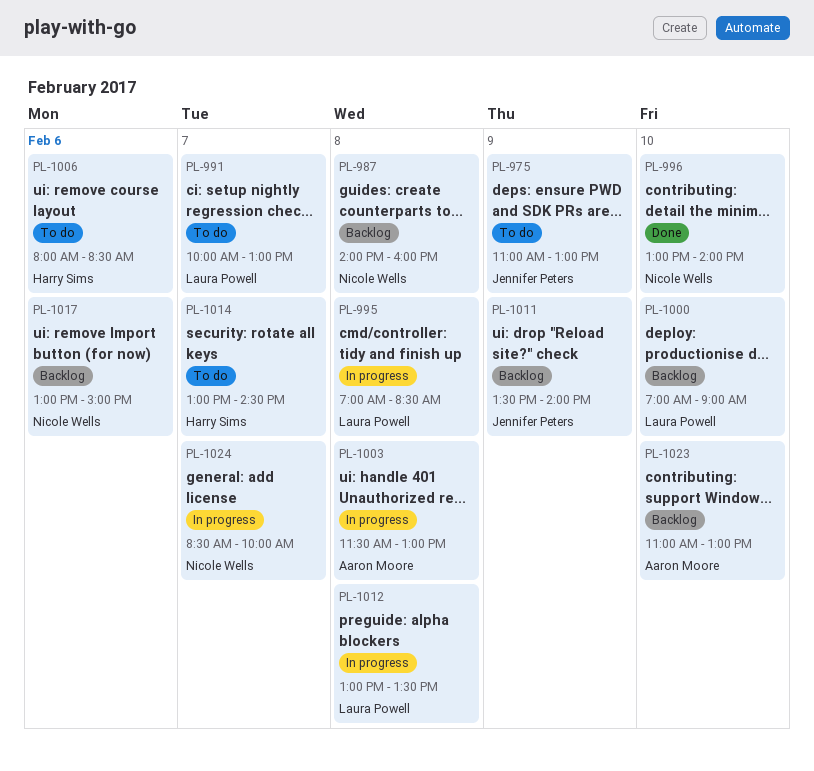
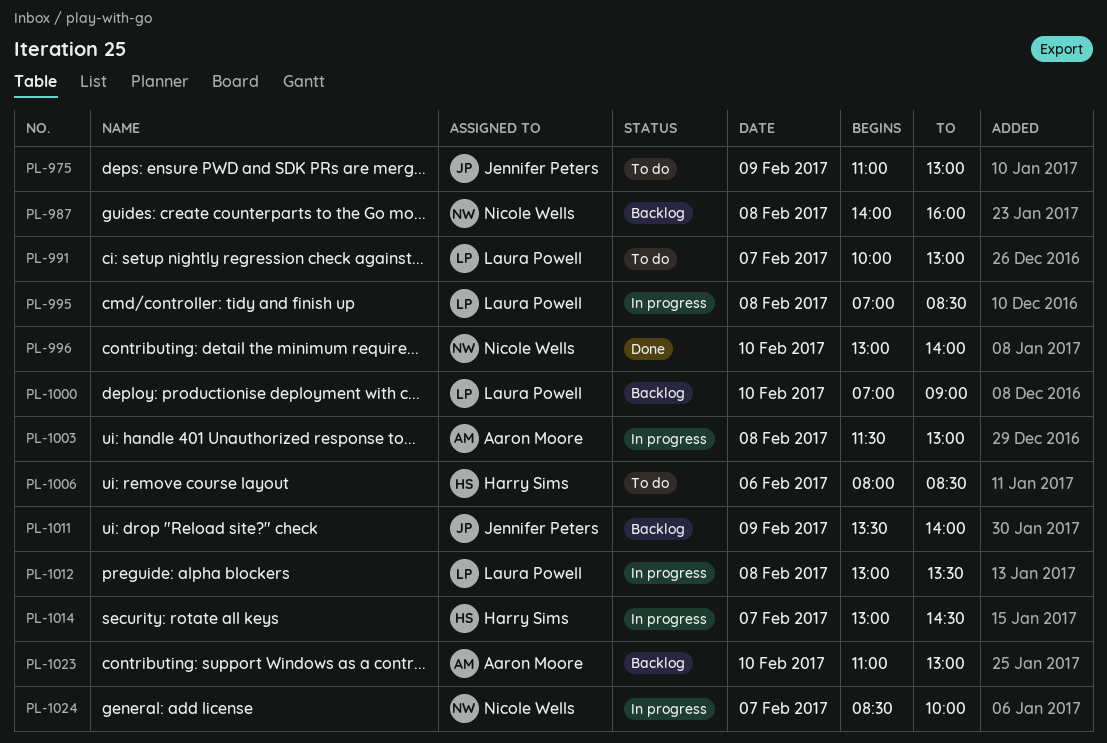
PL-1014, status: To do -> In progress
PL-1017: present -> none

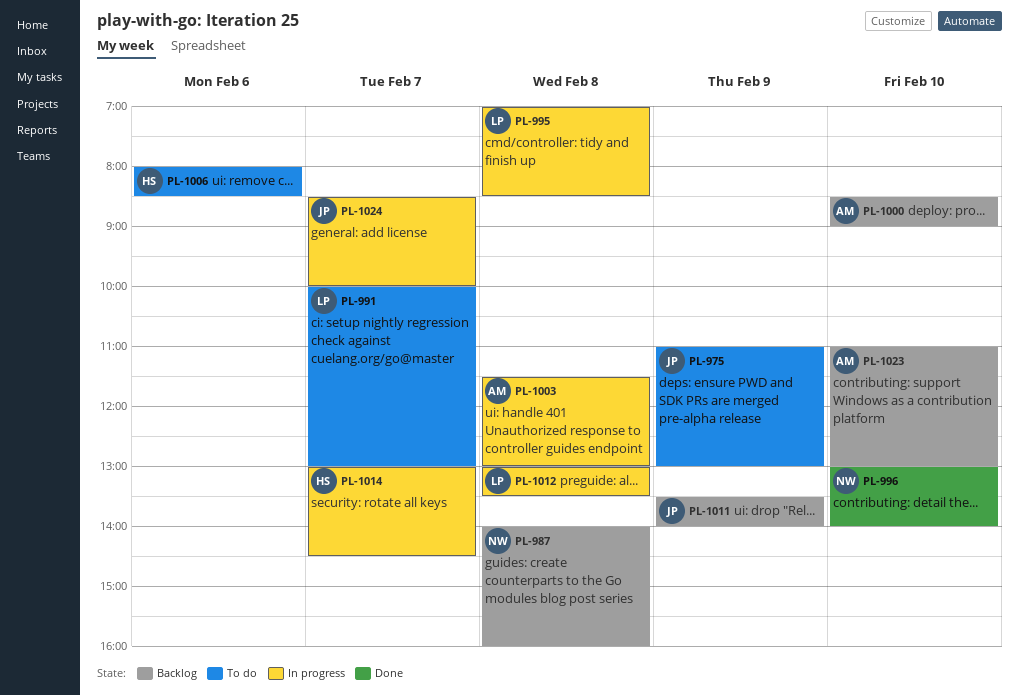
PL-1000, owner: Laura Powell -> Aaron Moore
PL-1000, begins: 07:00 -> 08:30
PL-1024, owner: Nicole Wells -> Jennifer Peters

